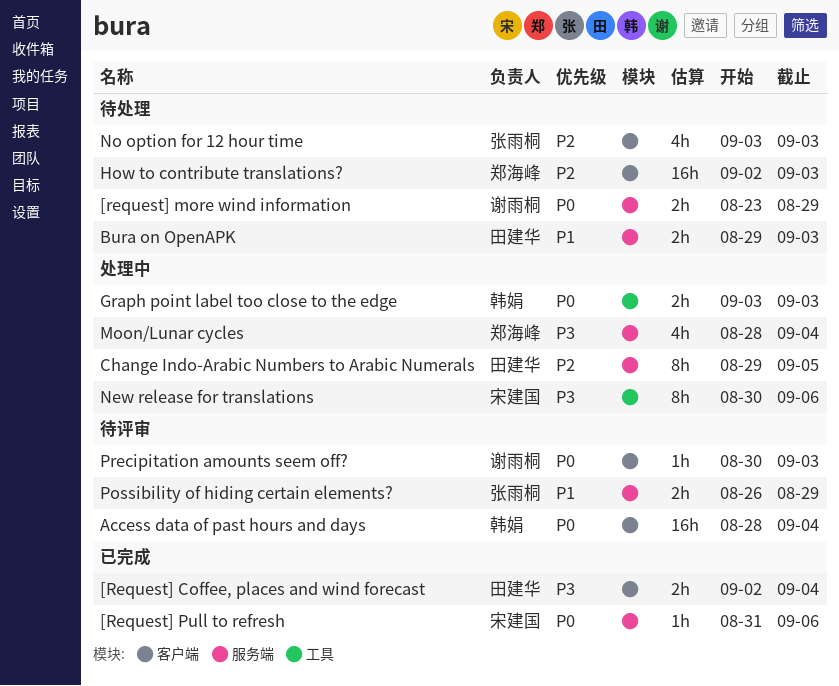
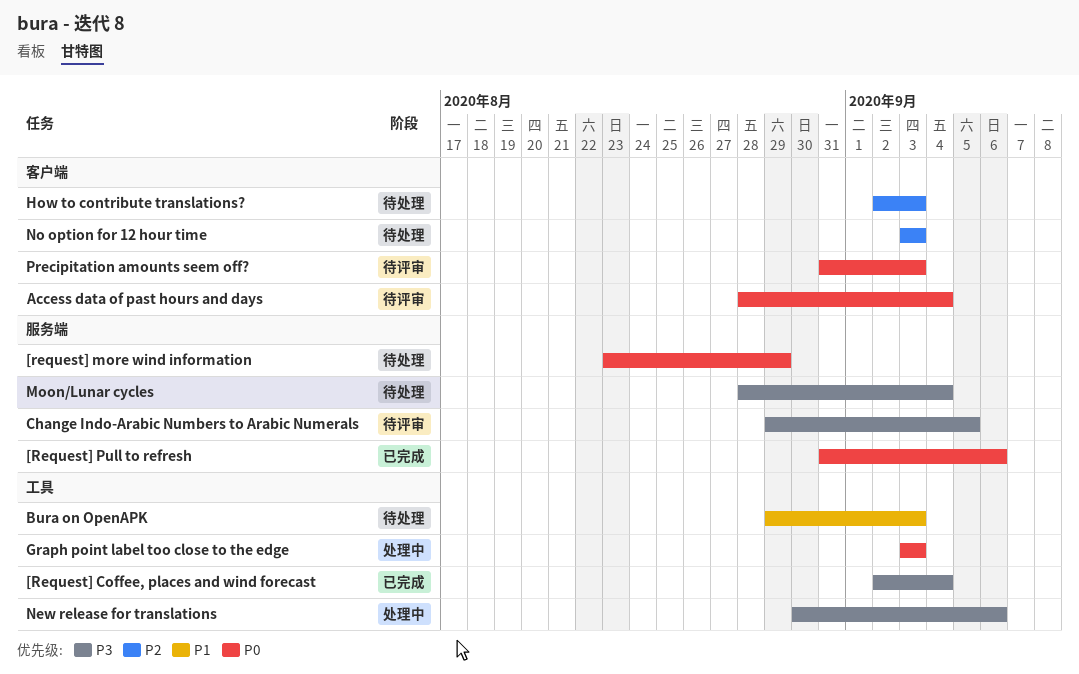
[Request] Coffee, places and wind forecast, label: 客户端 -> 工具
Bura on OpenAPK, label: 服务端 -> 工具
Change Indo-Arabic Numbers to Arabic Numerals, status: 处理中 -> 待评审
Change Indo-Arabic Numbers to Arabic Numerals, priority: P2 -> P3
Moon/Lunar cycles, status: 处理中 -> 待处理
Possibility of hiding certain elements?: present -> none
Precipitation amounts seem off?, start: Aug 30 -> Aug 31

